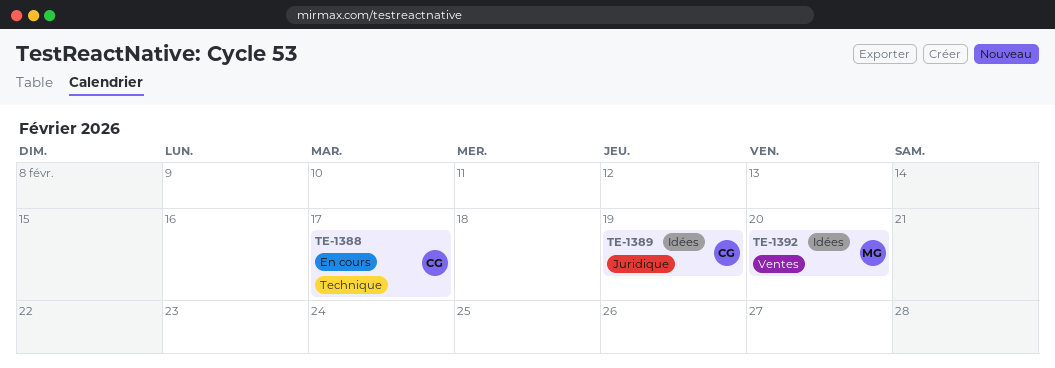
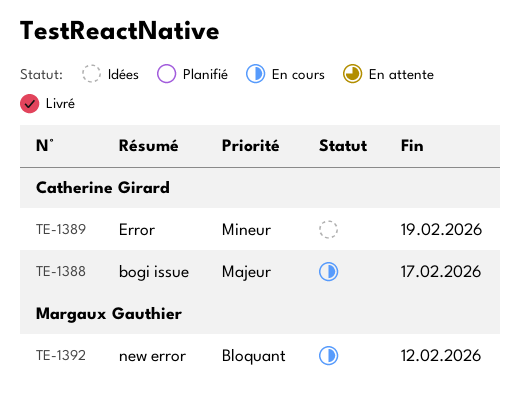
TE-1392, status: Idées -> En cours
TE-1392, due: Feb 20 -> Feb 12

